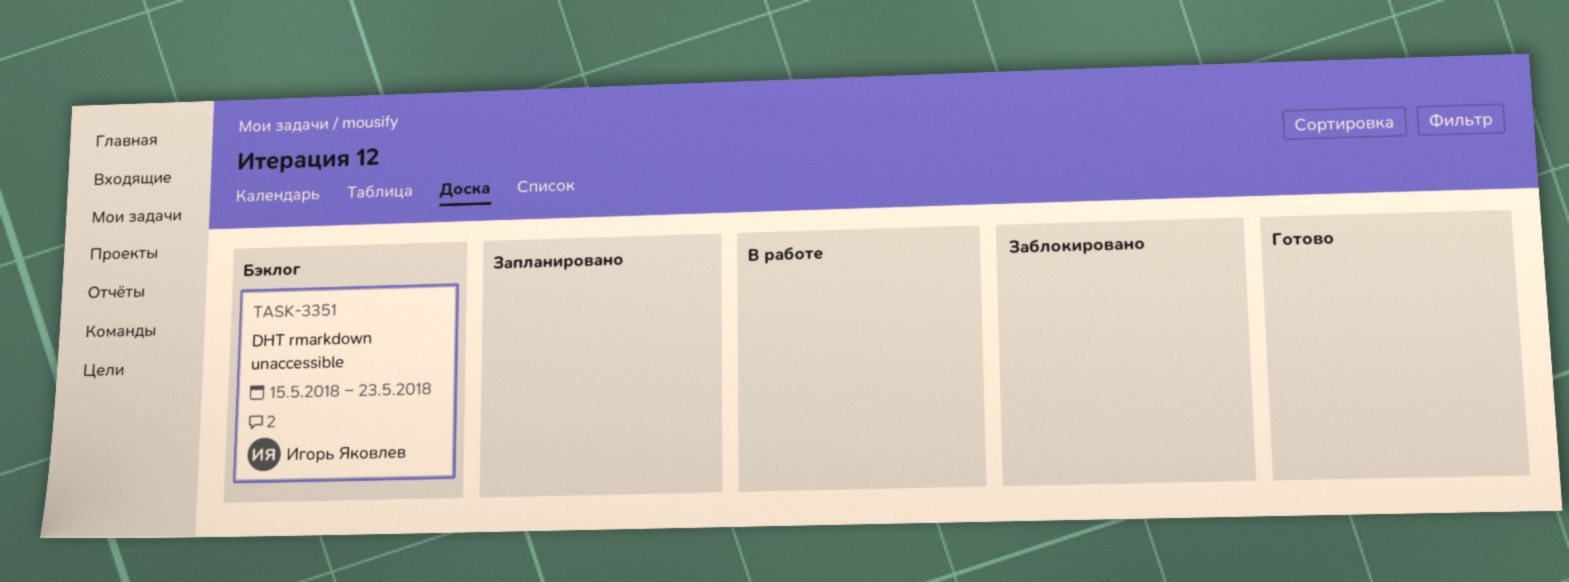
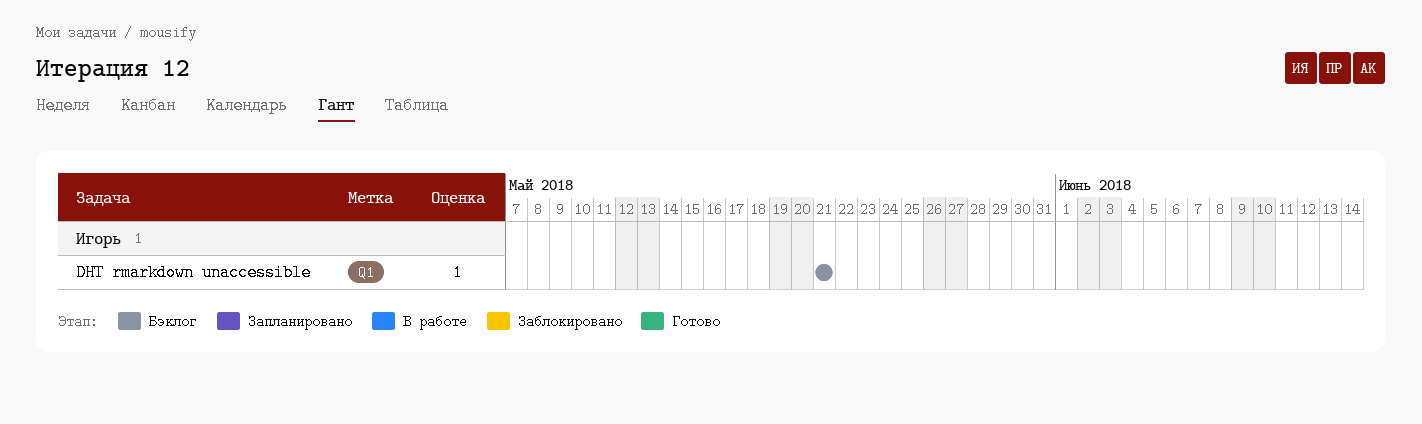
DHT rmarkdown unaccessible, start: May 15 -> May 21
DHT rmarkdown unaccessible, due: May 23 -> May 21

